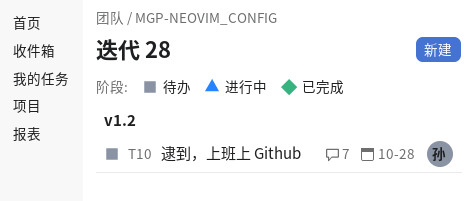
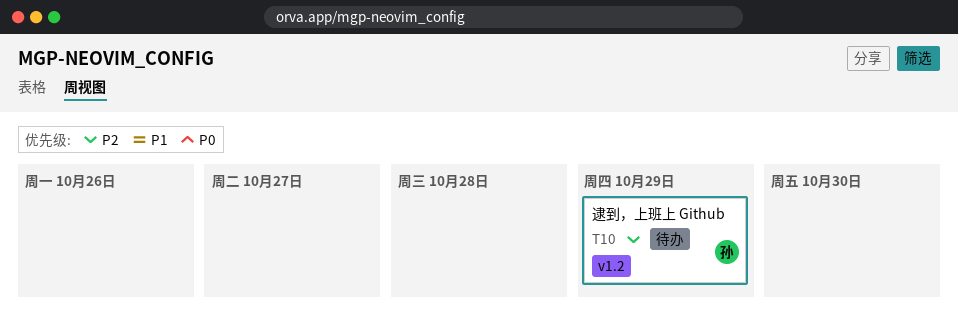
T10, due: Oct 28 -> Oct 29

